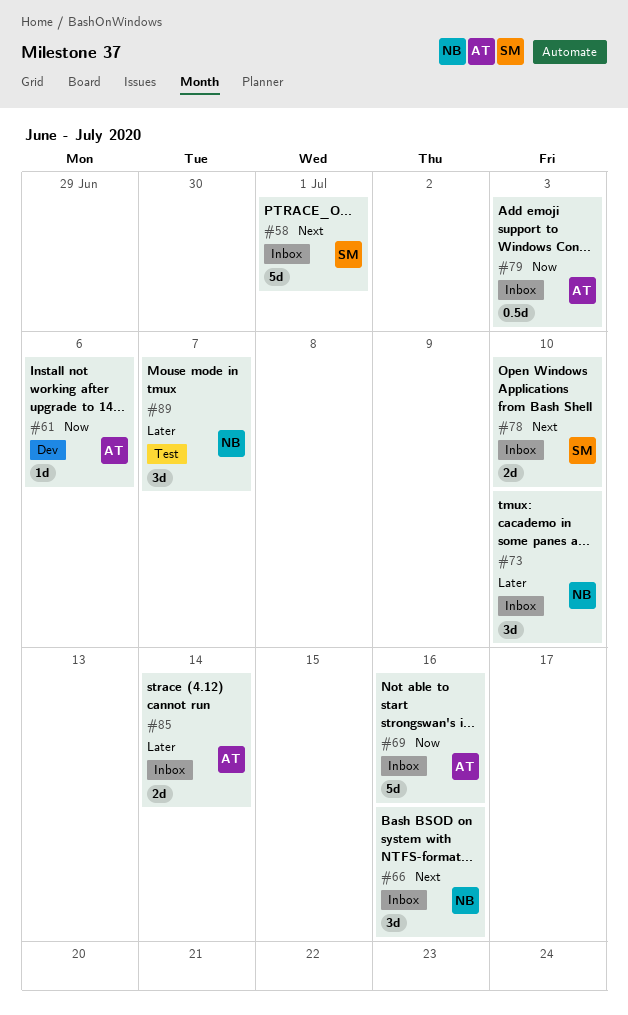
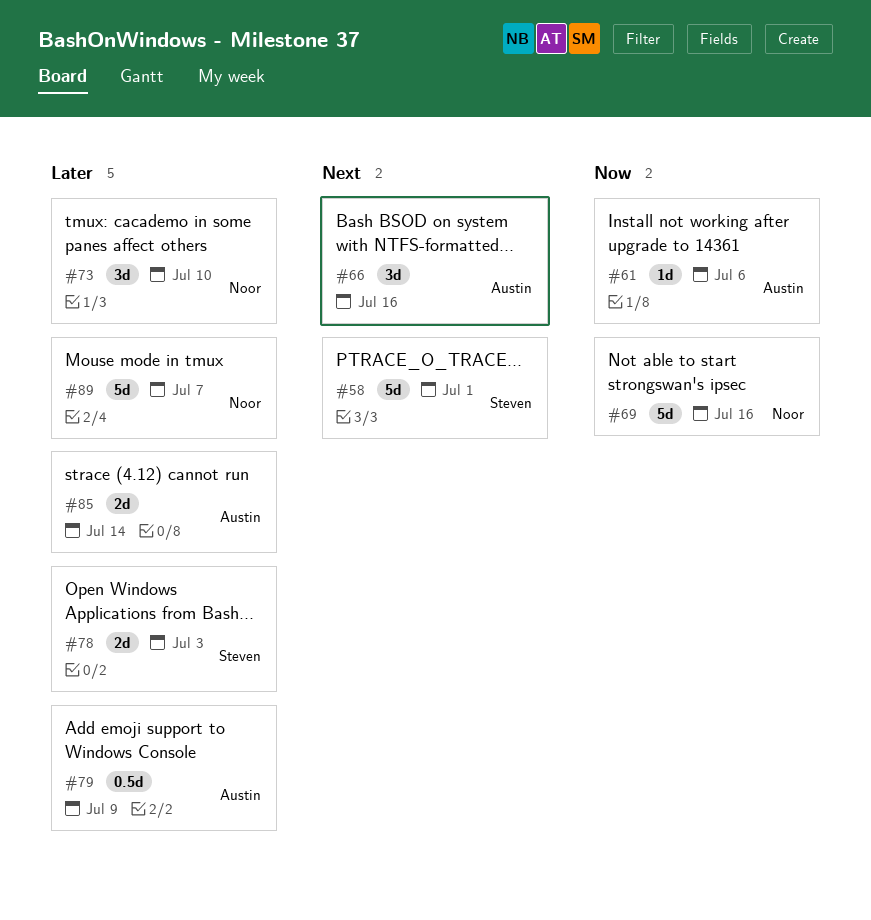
#66, owner: Noor -> Austin
#69, owner: Austin -> Noor
#78, priority: Next -> Later
#78, due: Jul 10 -> Jul 3
#79, priority: Now -> Later
#79, due: Jul 3 -> Jul 9
#89, estimate: 3d -> 5d

